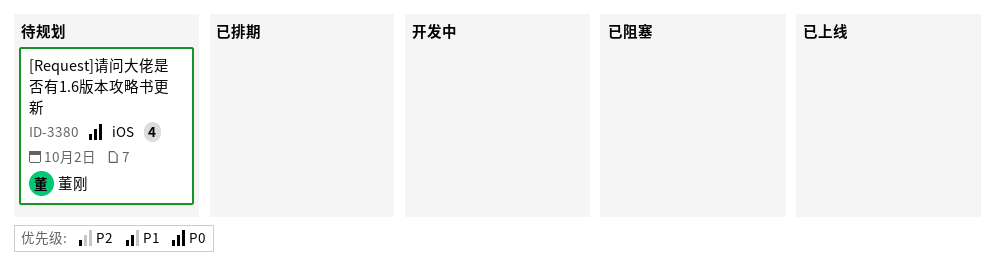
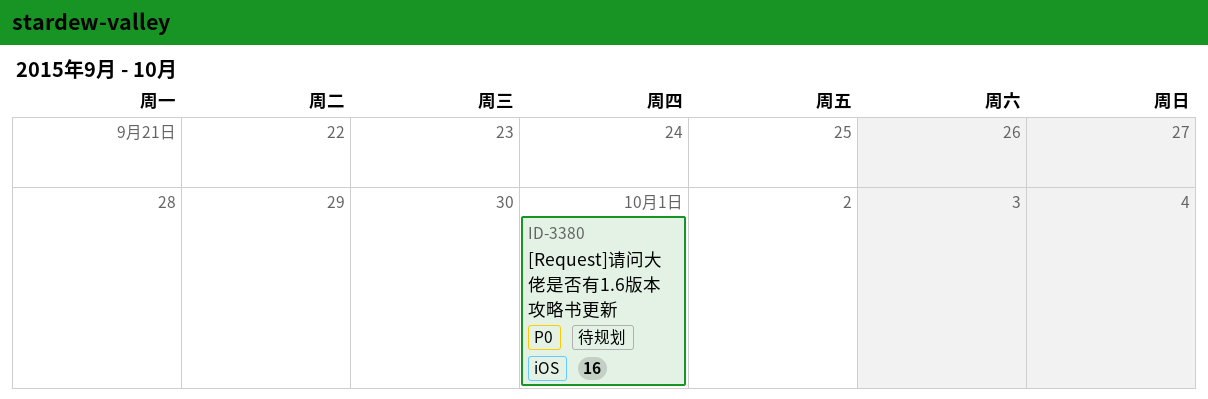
ID-3380, estimate: 4 -> 16
ID-3380, due: Oct 2 -> Oct 1

